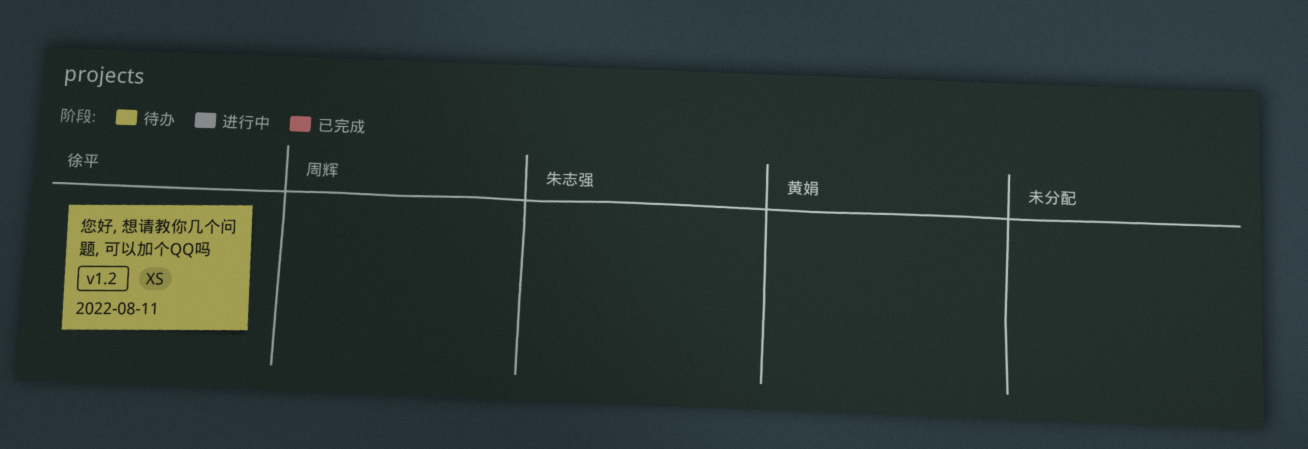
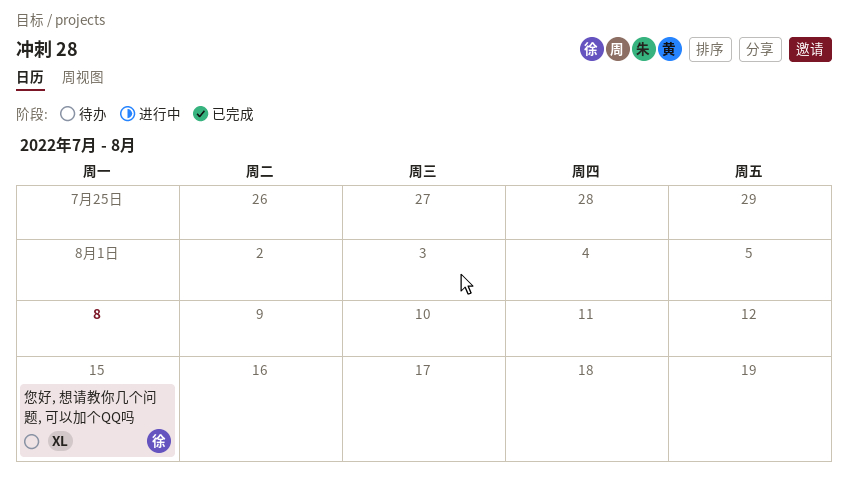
您好, 想请教你几个问题, 可以加个QQ吗, estimate: XS -> XL
您好, 想请教你几个问题, 可以加个QQ吗, due: Aug 11 -> Aug 15

